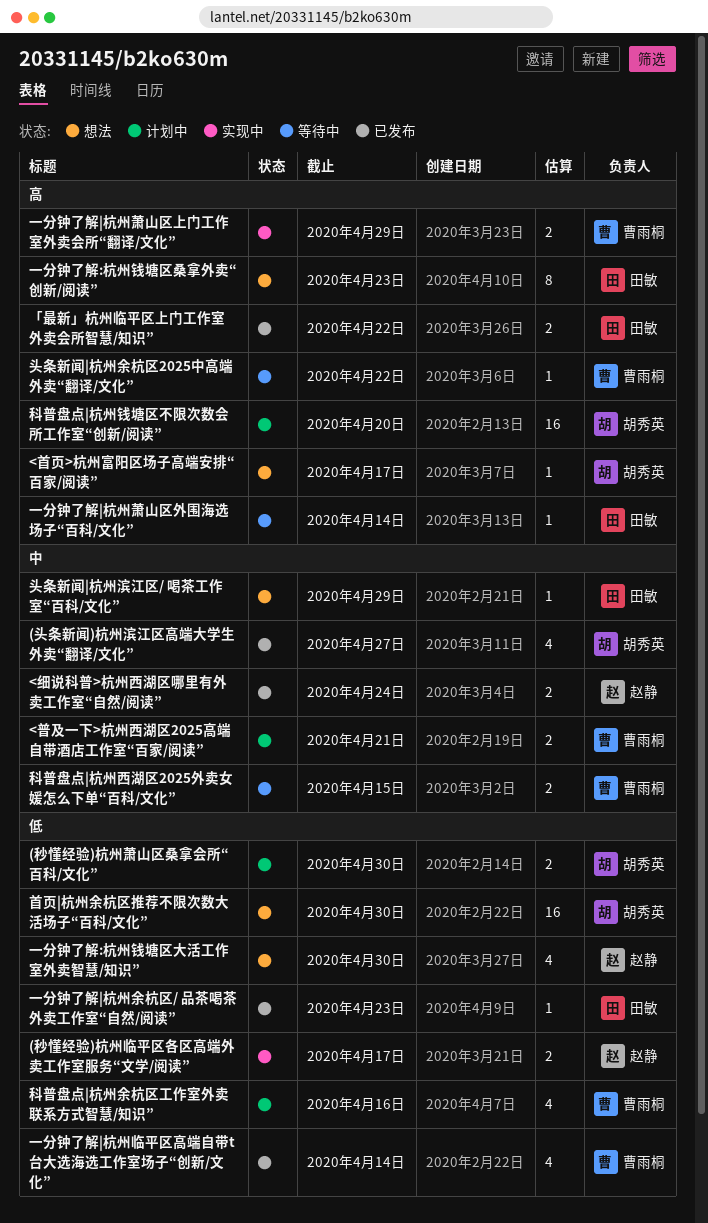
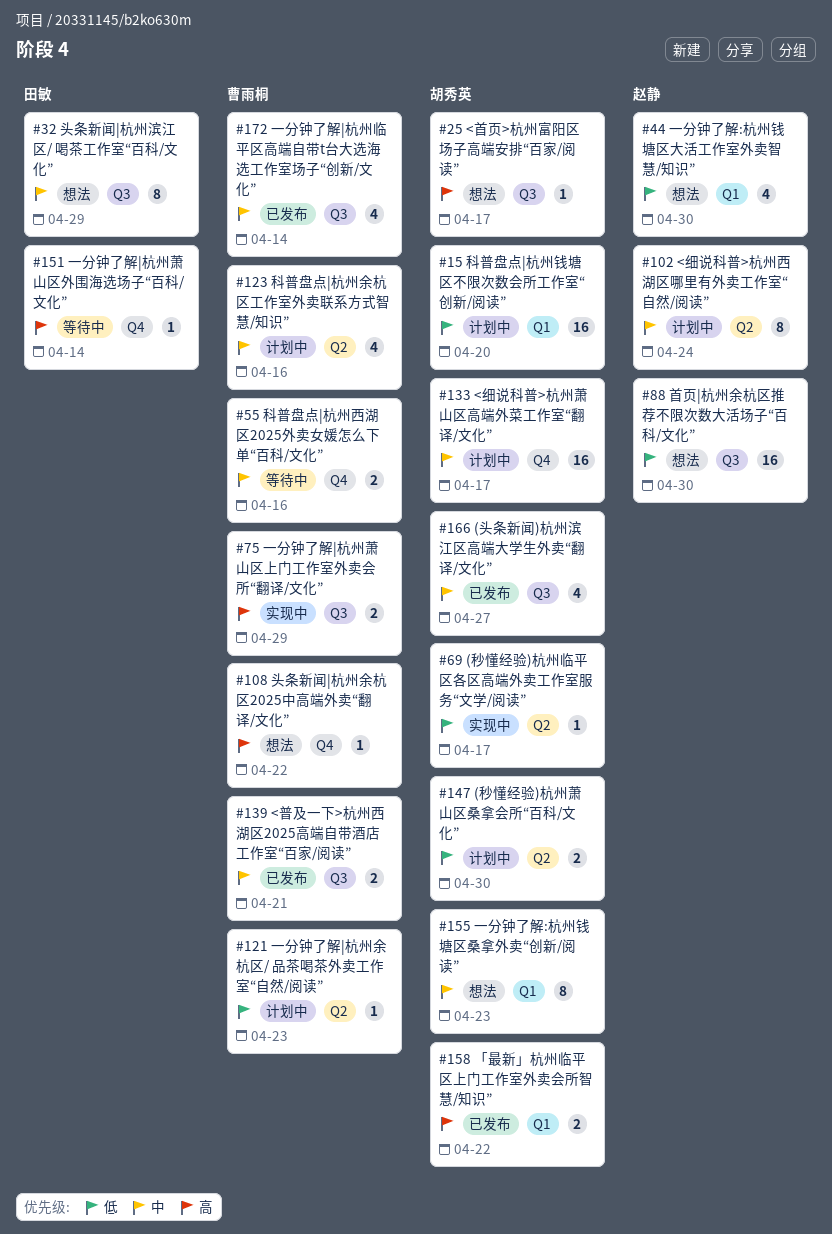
(秒懂经验)杭州临平区各区高端外卖工作室服务“文学/阅读”, owner: 赵静 -> 胡秀英
(秒懂经验)杭州临平区各区高端外卖工作室服务“文学/阅读”, estimate: 2 -> 1
<普及一下>杭州西湖区2025高端自带酒店工作室“百家/阅读”, status: 计划中 -> 已发布
<细说科普>杭州萧山区高端外菜工作室“翻译/文化”: none -> present
<细说科普>杭州西湖区哪里有外卖工作室“自然/阅读”, status: 已发布 -> 计划中
<细说科普>杭州西湖区哪里有外卖工作室“自然/阅读”, estimate: 2 -> 8
「最新」杭州临平区上门工作室外卖会所智慧/知识”, owner: 田敏 -> 胡秀英
一分钟了解:杭州钱塘区桑拿外卖“创新/阅读”, owner: 田敏 -> 胡秀英
一分钟了解:杭州钱塘区桑拿外卖“创新/阅读”, priority: 高 -> 中
一分钟了解|杭州临平区高端自带t台大选海选工作室场子“创新/文化”, priority: 低 -> 中
一分钟了解|杭州余杭区/ 品茶喝茶外卖工作室“自然/阅读”, status: 已发布 -> 计划中
一分钟了解|杭州余杭区/ 品茶喝茶外卖工作室“自然/阅读”, owner: 田敏 -> 曹雨桐
头条新闻|杭州余杭区2025中高端外卖“翻译/文化”, status: 等待中 -> 想法
头条新闻|杭州滨江区/ 喝茶工作室“百科/文化”, estimate: 1 -> 8
科普盘点|杭州余杭区工作室外卖联系方式智慧/知识”, priority: 低 -> 中
科普盘点|杭州西湖区2025外卖女媛怎么下单“百科/文化”, due: Apr 15 -> Apr 16
科普盘点|杭州钱塘区不限次数会所工作室“创新/阅读”, priority: 高 -> 低
首页|杭州余杭区推荐不限次数大活场子“百科/文化”, owner: 胡秀英 -> 赵静

